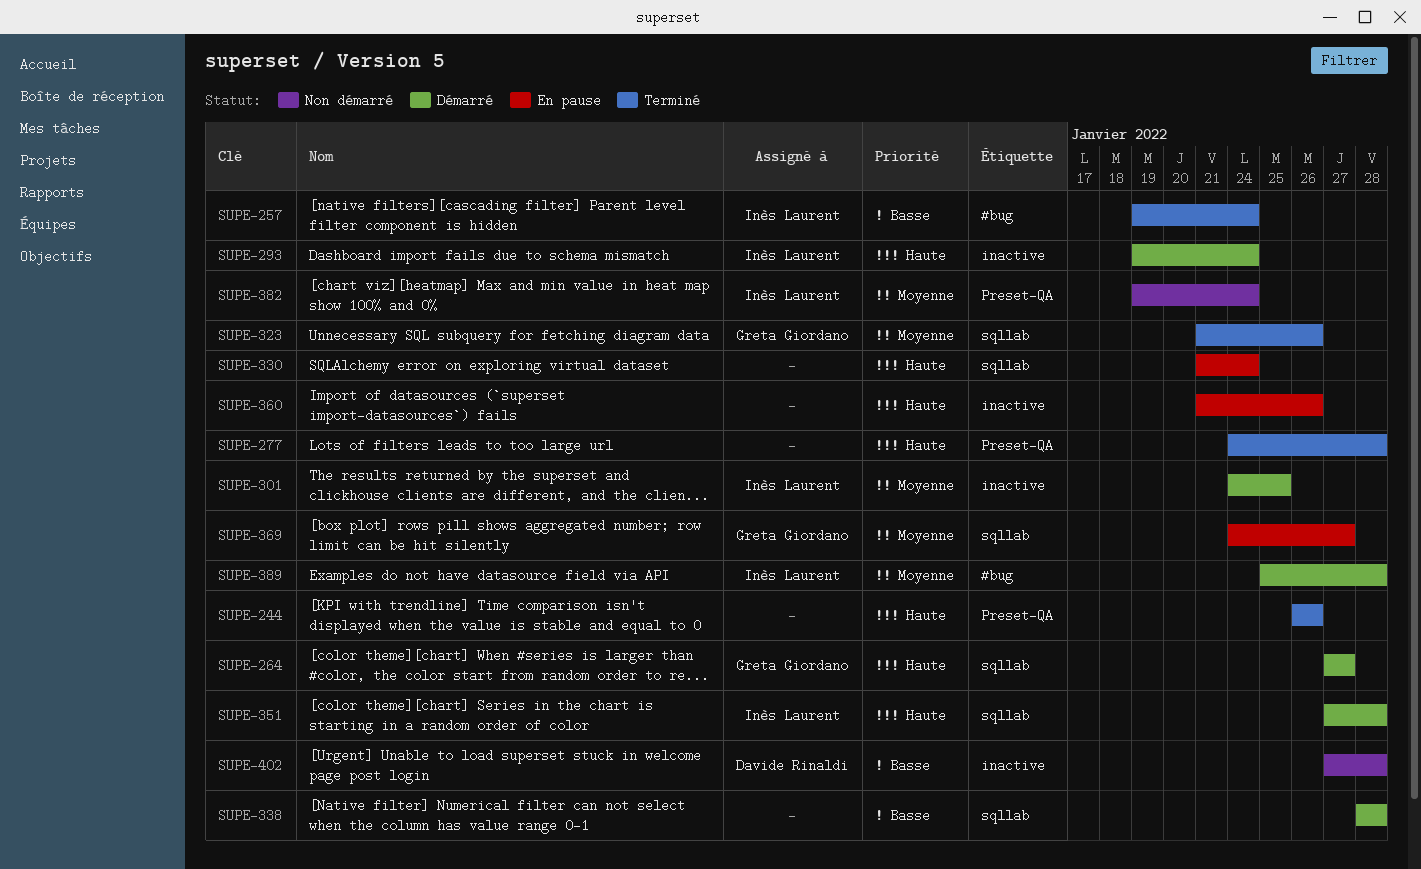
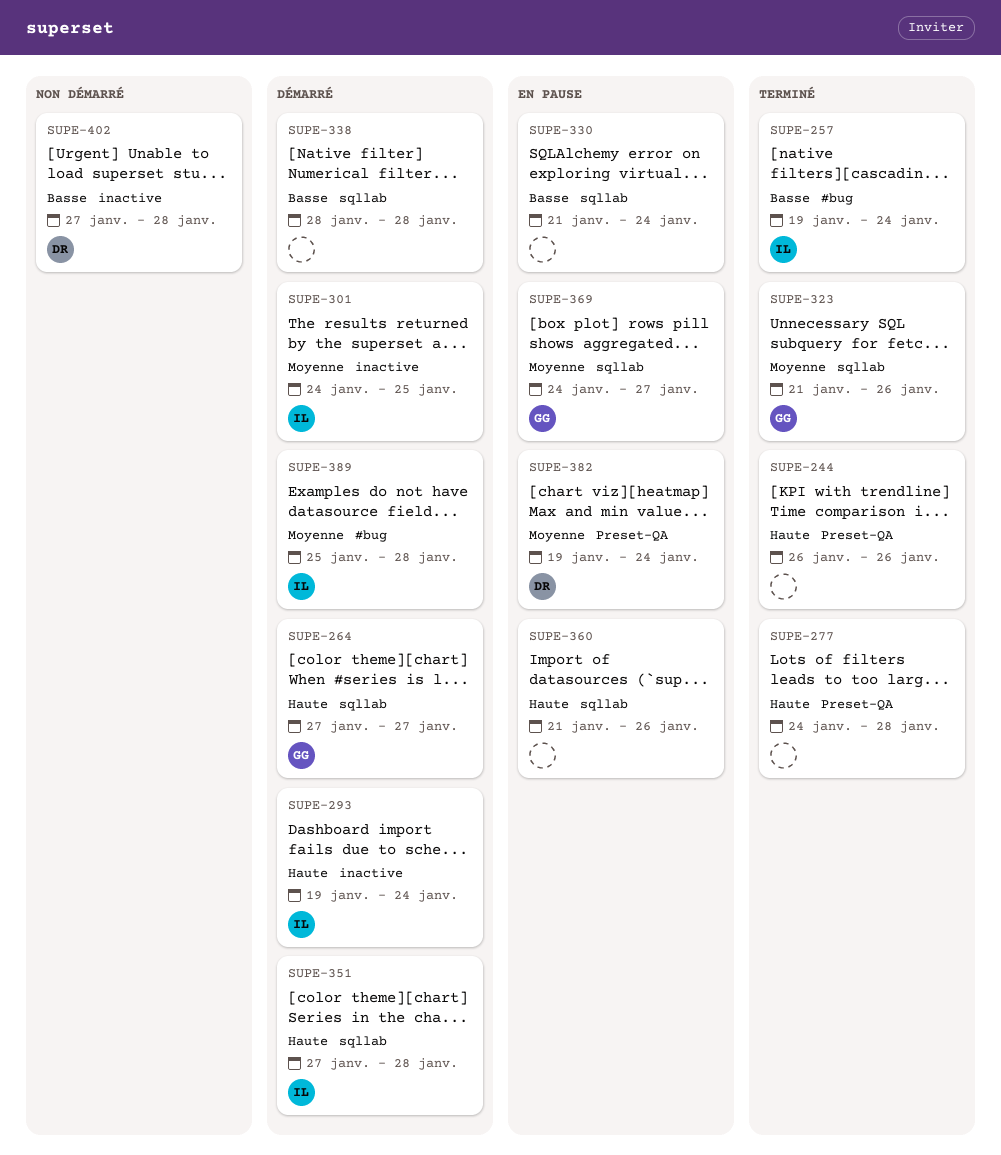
SUPE-330, priority: Haute -> Basse
SUPE-360, label: inactive -> sqllab
SUPE-382, status: Non démarré -> En pause
SUPE-382, owner: Inès Laurent -> Davide Rinaldi

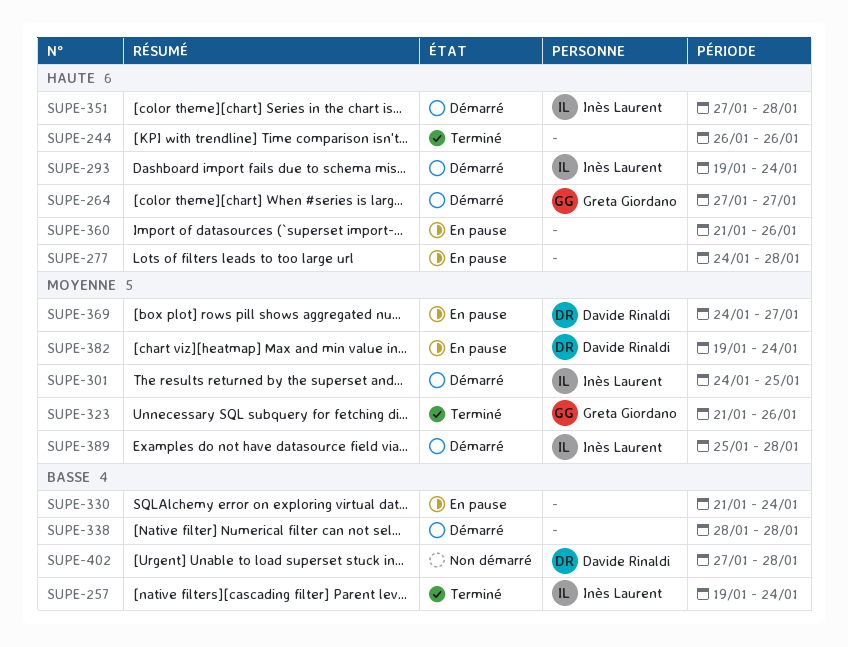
SUPE-277, status: Terminé -> En pause
SUPE-369, owner: Greta Giordano -> Davide Rinaldi

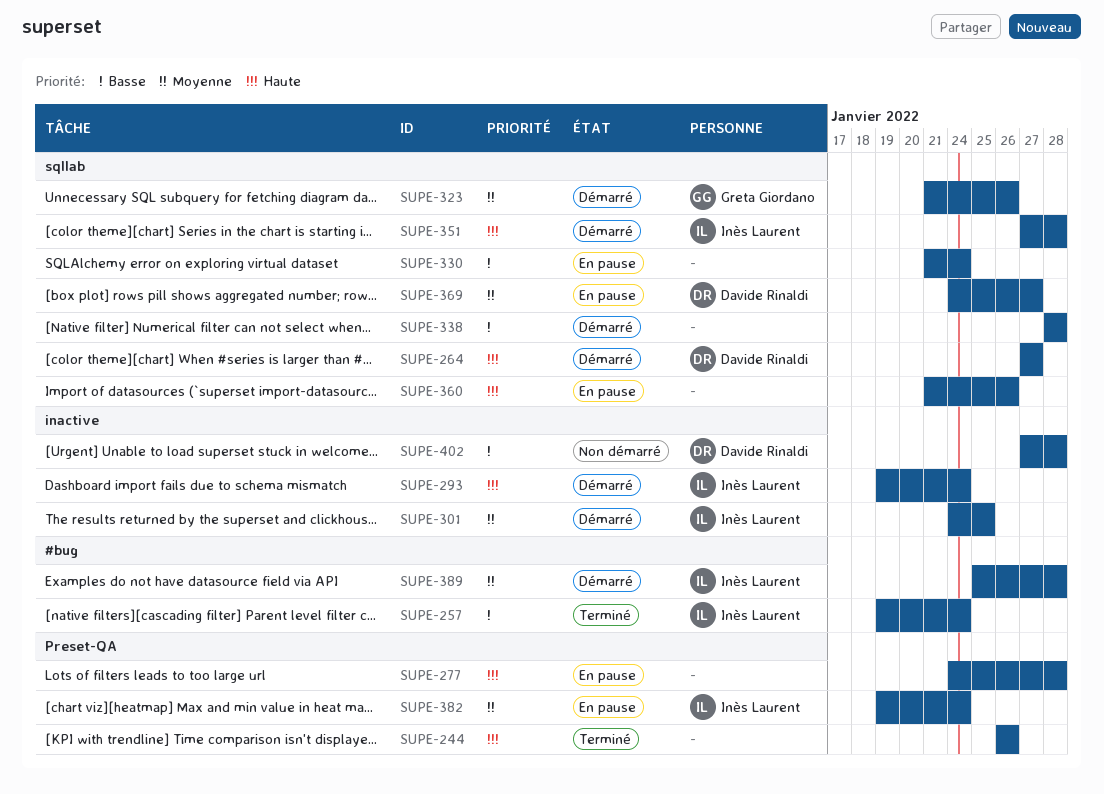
SUPE-264, owner: Greta Giordano -> Davide Rinaldi
SUPE-323, status: Terminé -> Démarré
SUPE-382, owner: Davide Rinaldi -> Inès Laurent

